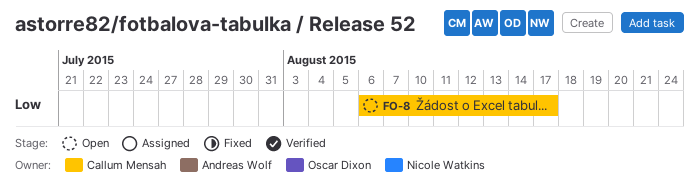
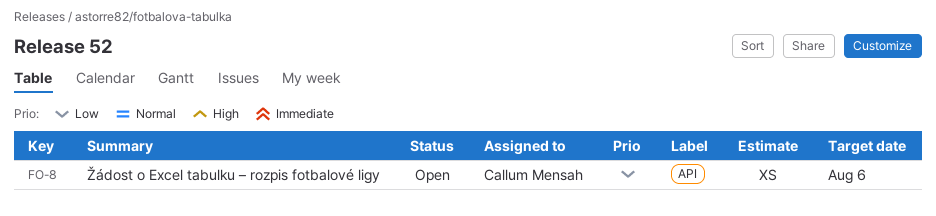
FO-8, due: Aug 17 -> Aug 6

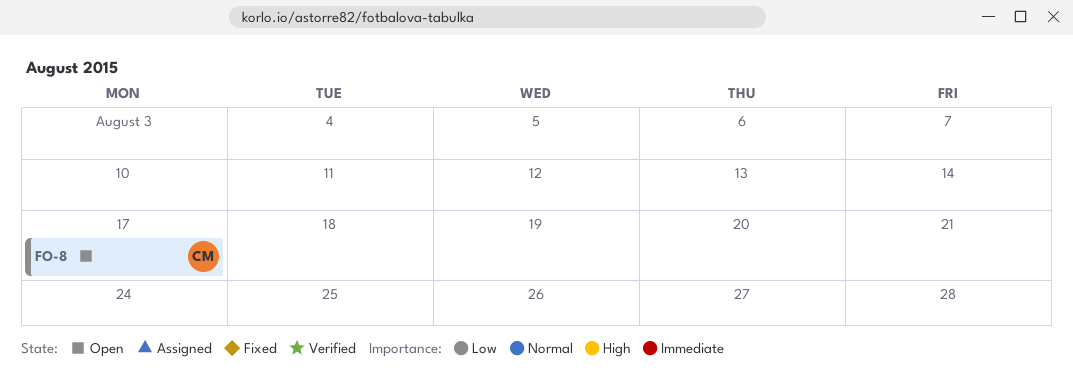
FO-8, due: Aug 6 -> Aug 17

